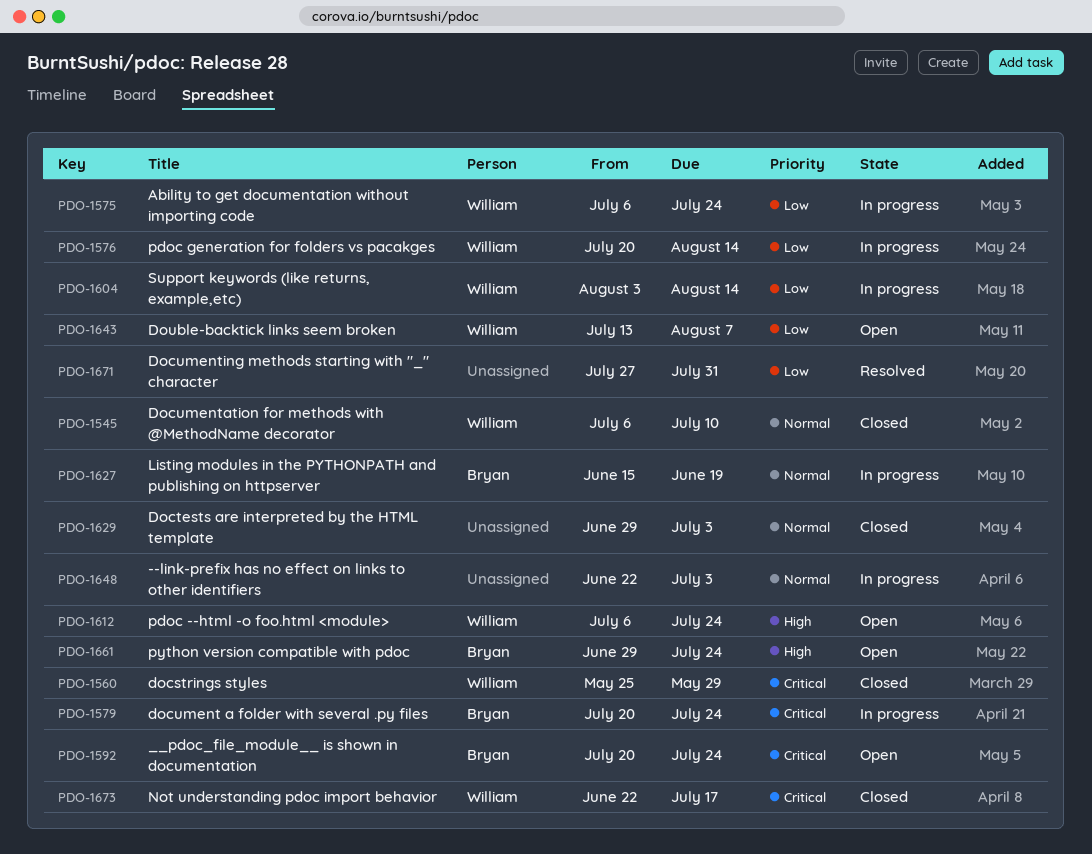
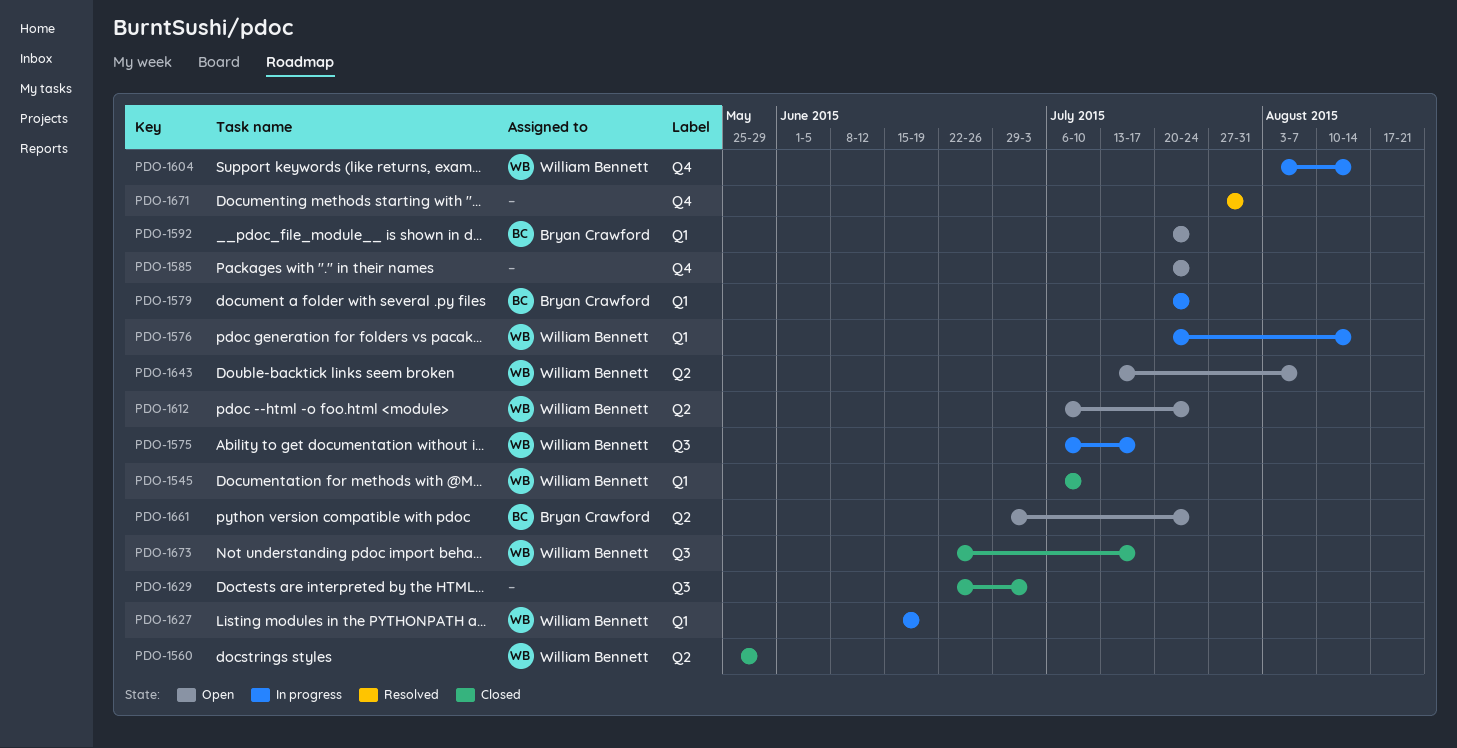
PDO-1575, due: Jul 24 -> Jul 17
PDO-1585: none -> present
PDO-1627, owner: Bryan Crawford -> William Bennett
PDO-1629, start: Jun 29 -> Jun 22
PDO-1648: present -> none

